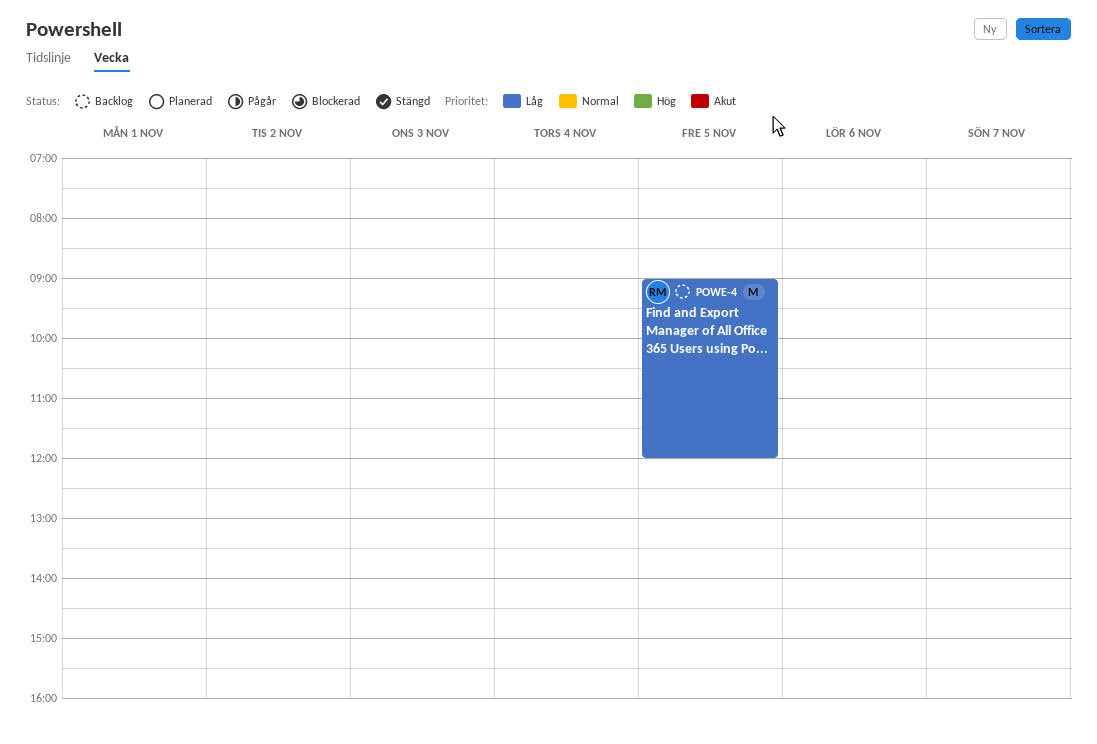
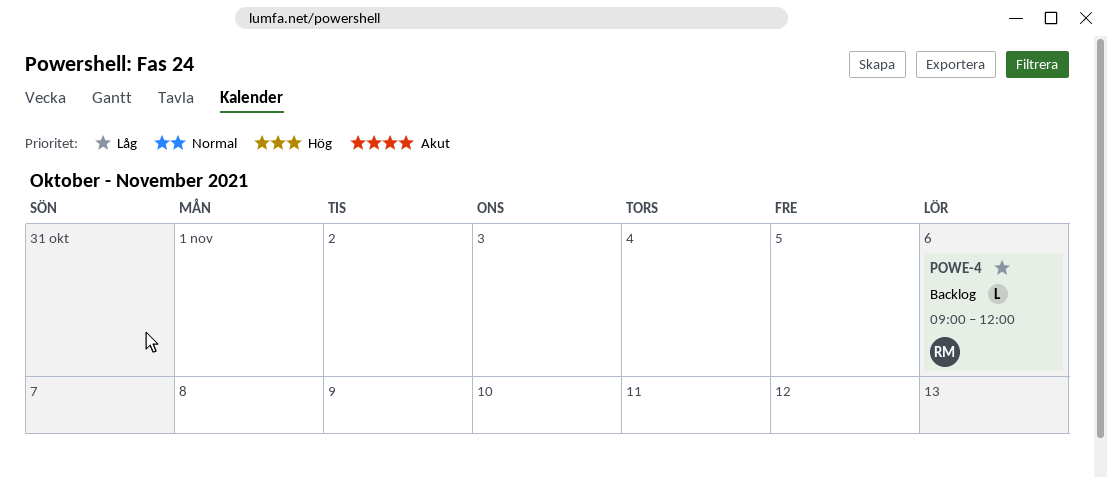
POWE-4, estimate: M -> L
POWE-4, day: Nov 5 -> Nov 6

